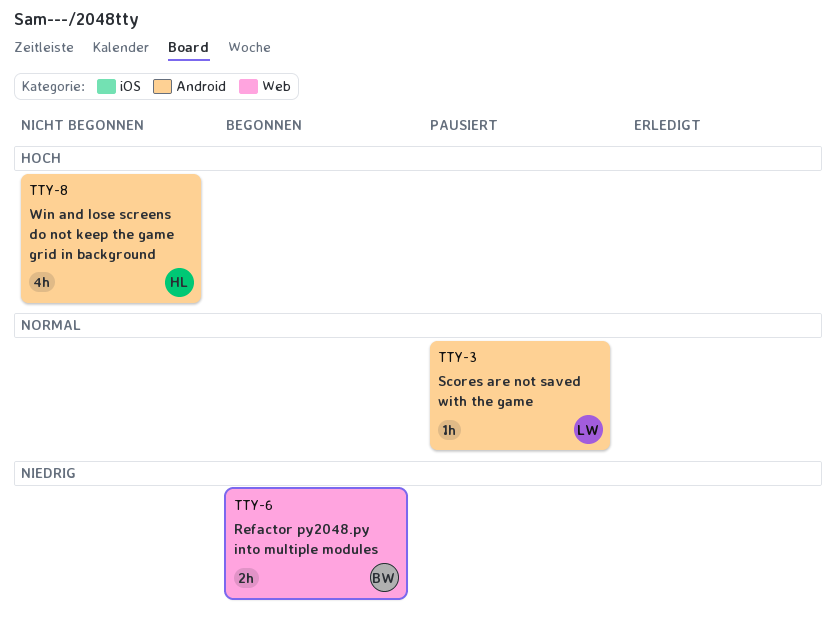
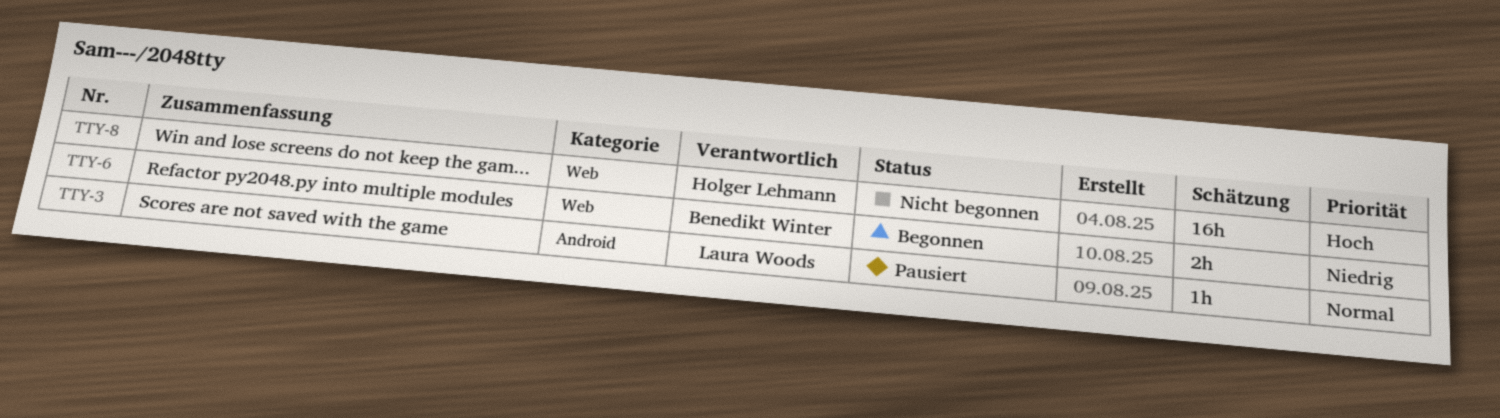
TTY-8, label: Android -> Web
TTY-8, estimate: 4h -> 16h

